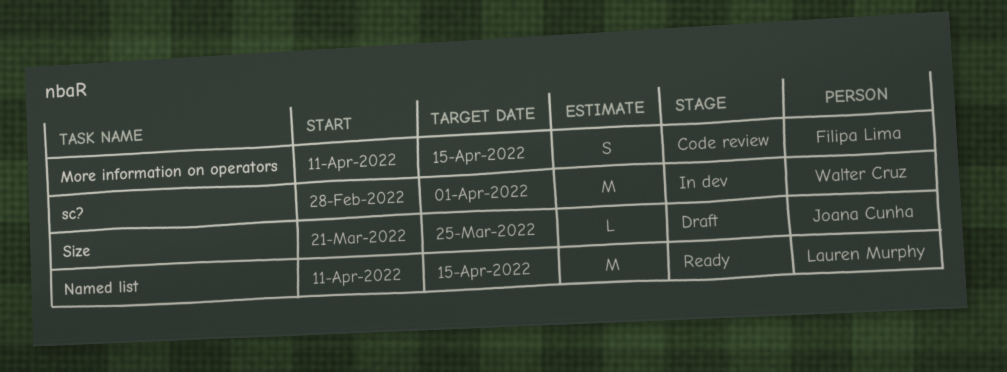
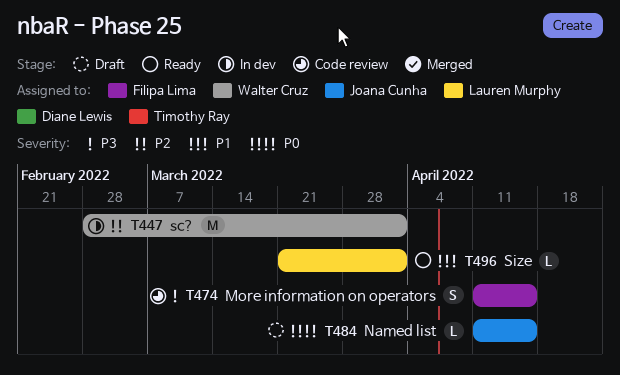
Named list, status: Ready -> Draft
Named list, owner: Lauren Murphy -> Joana Cunha
Named list, estimate: M -> L
Size, status: Draft -> Ready
Size, owner: Joana Cunha -> Lauren Murphy
Size, due: Mar 25 -> Apr 1

